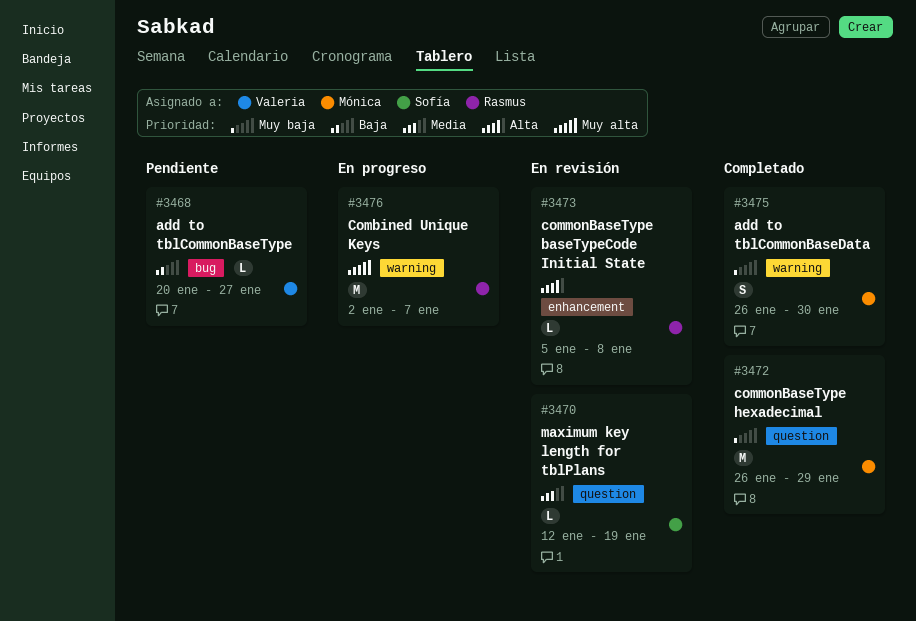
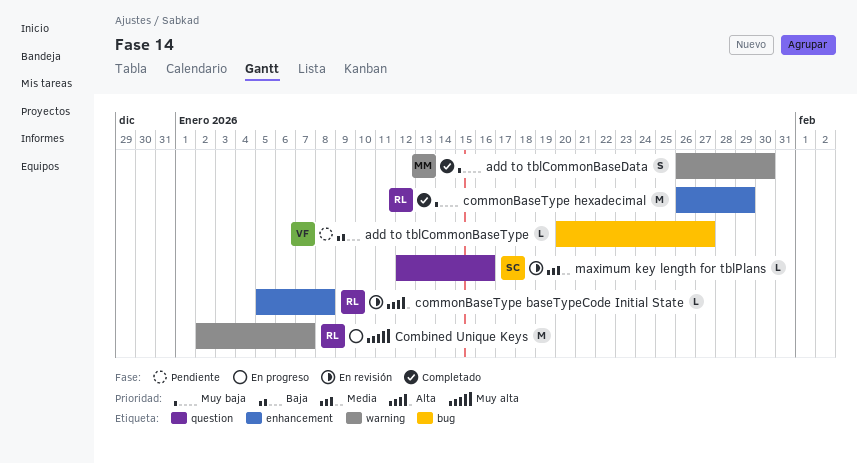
commonBaseType hexadecimal, owner: Mónica -> Rasmus
commonBaseType hexadecimal, label: question -> enhancement
maximum key length for tblPlans, due: Jan 19 -> Jan 16

